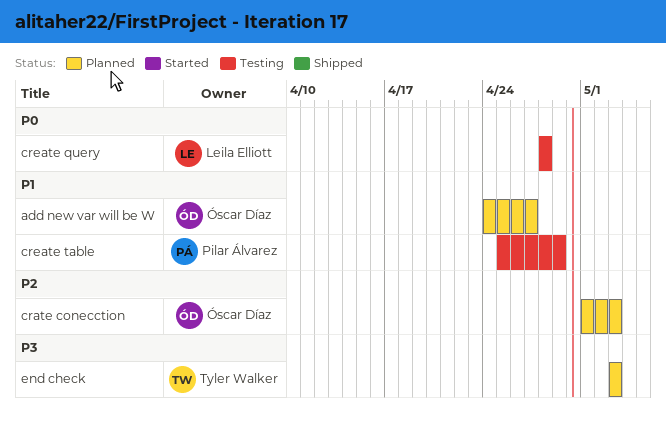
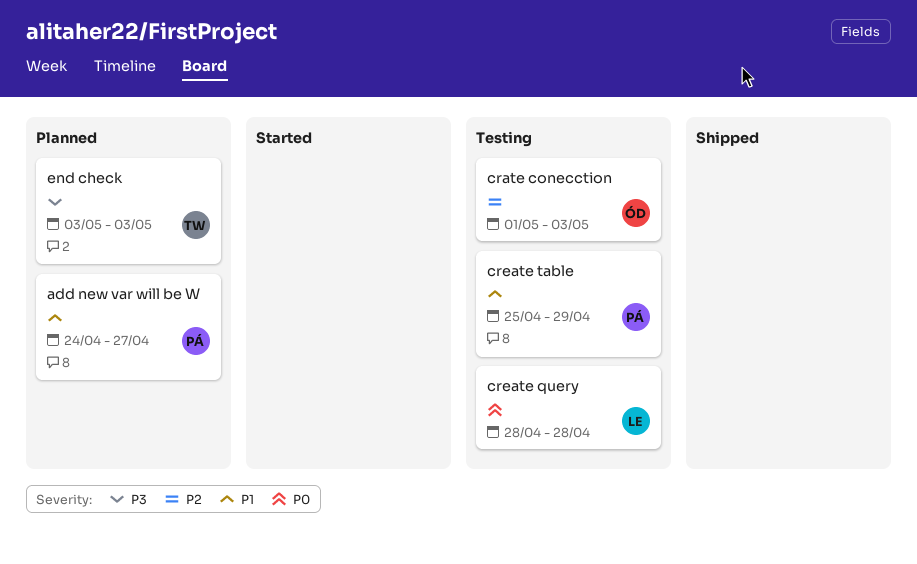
add new var will be W, owner: Óscar Díaz -> Pilar Álvarez
crate conecction, status: Planned -> Testing

